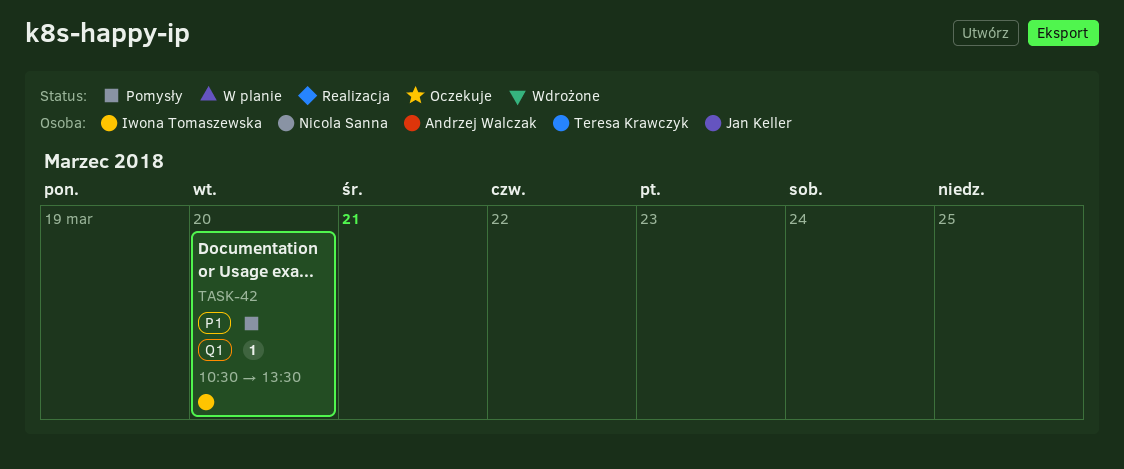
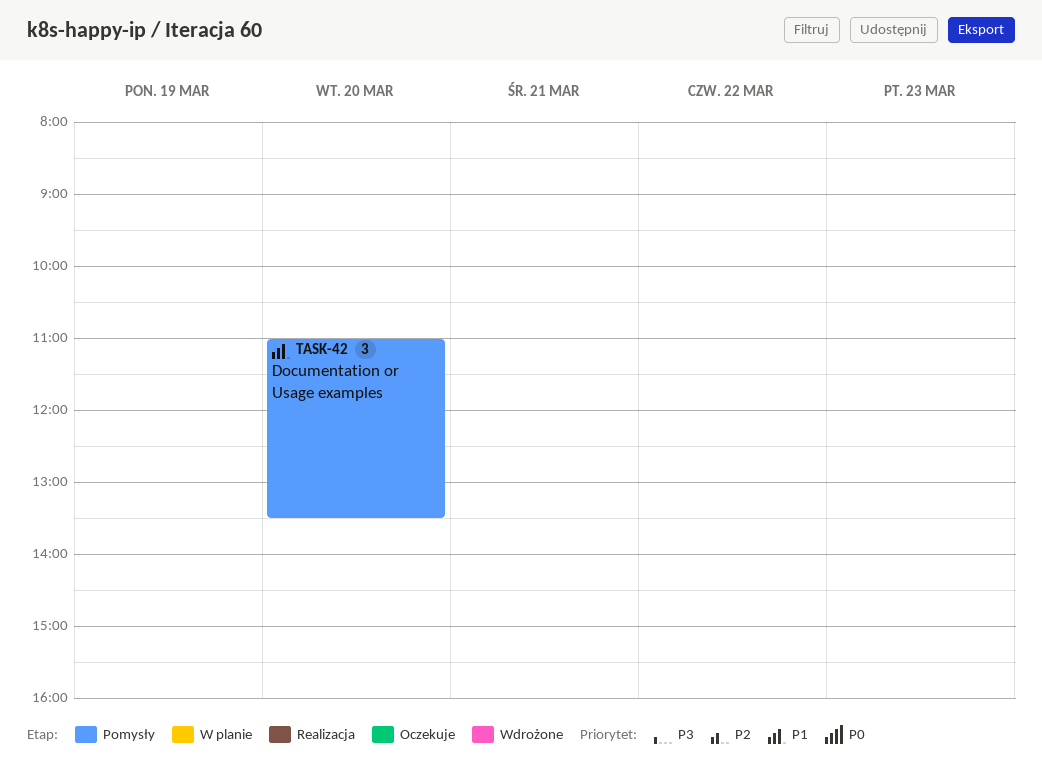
TASK-42, estimate: 1 -> 3
TASK-42, begins: 10:30 -> 11:00

